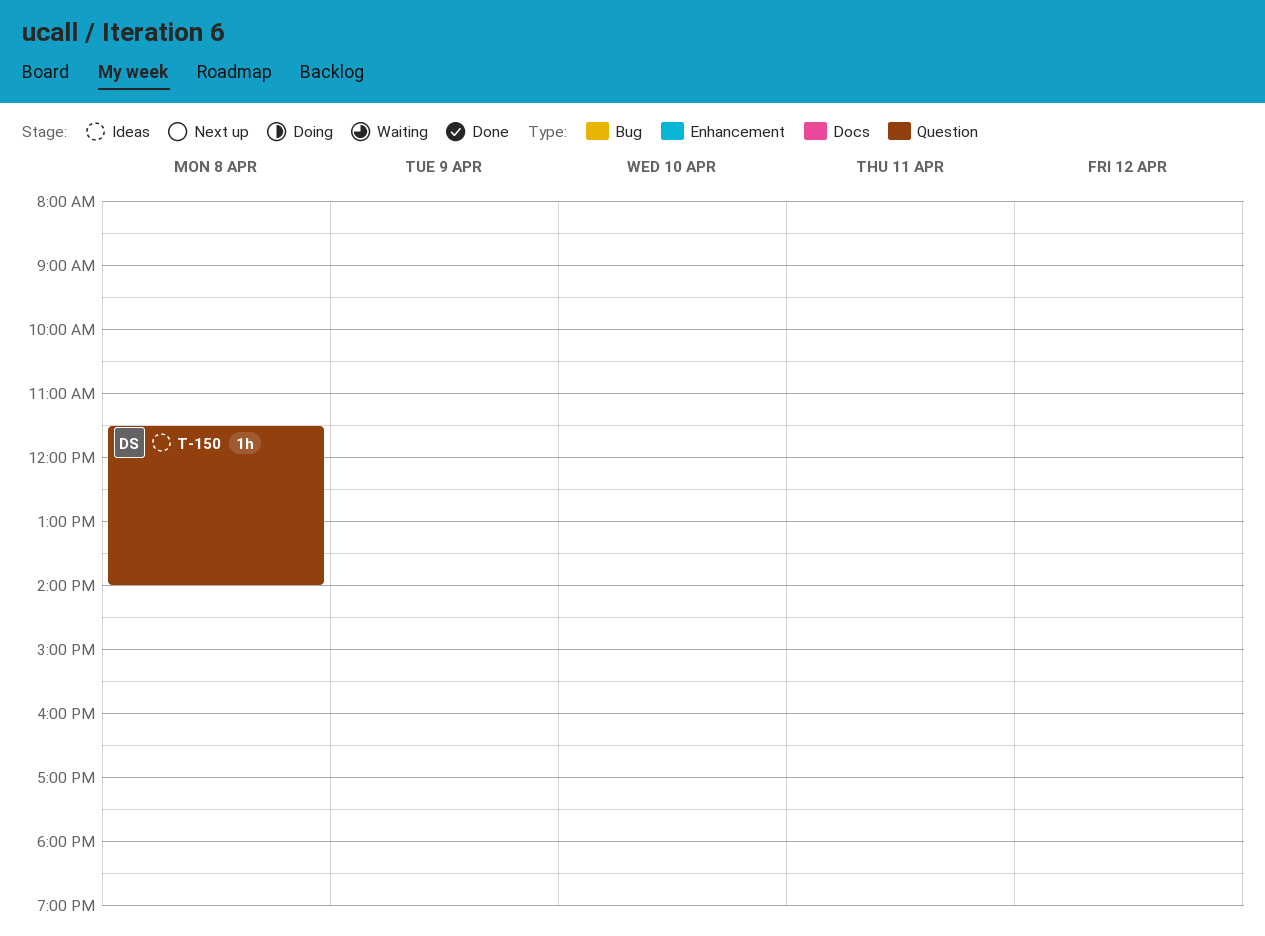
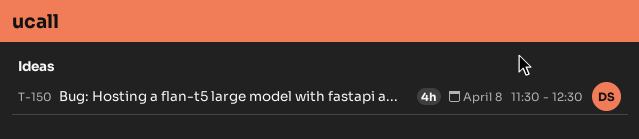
T-150, estimate: 1h -> 4h
T-150, ends: 14:00 -> 12:30

